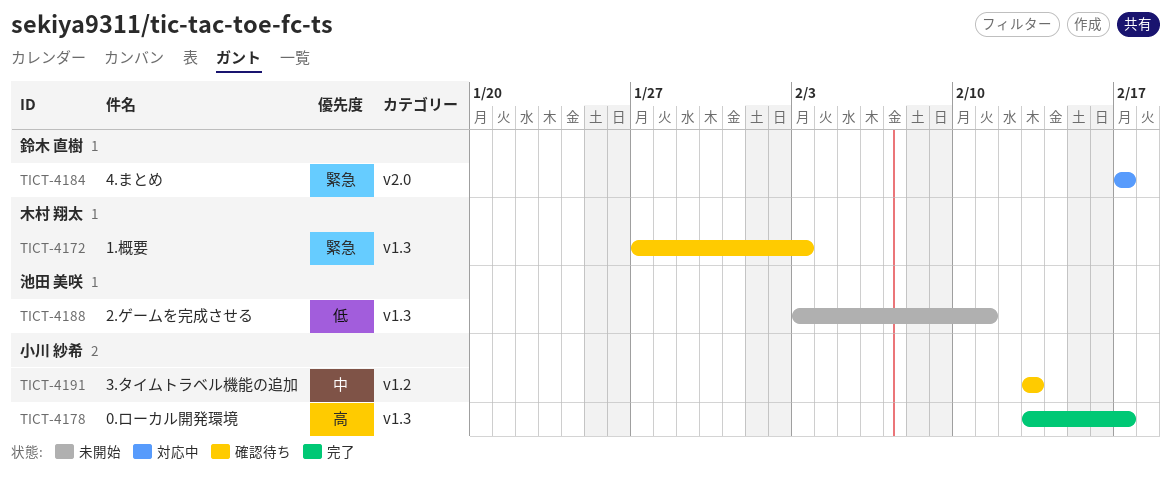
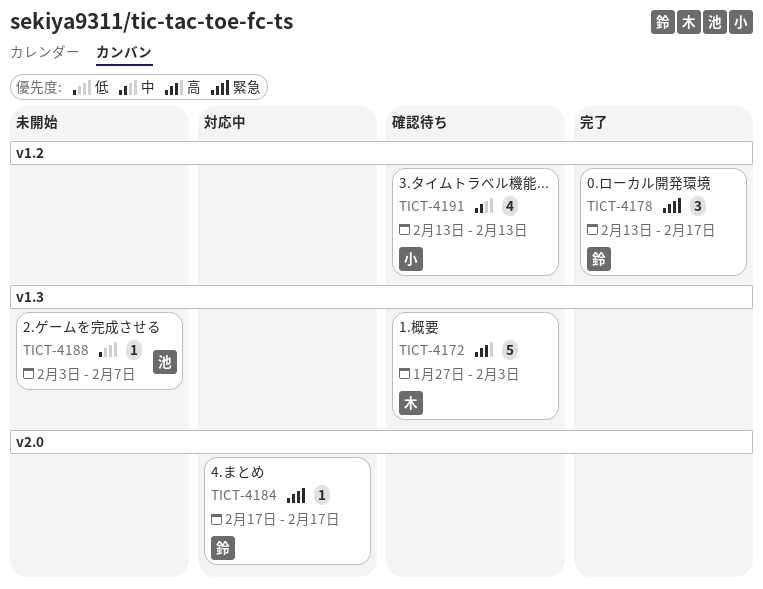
TICT-4172, priority: 緊急 -> 高
TICT-4178, owner: 小川 紗希 -> 鈴木 直樹
TICT-4178, priority: 高 -> 緊急
TICT-4178, label: v1.3 -> v1.2
TICT-4188, due: Feb 11 -> Feb 7

